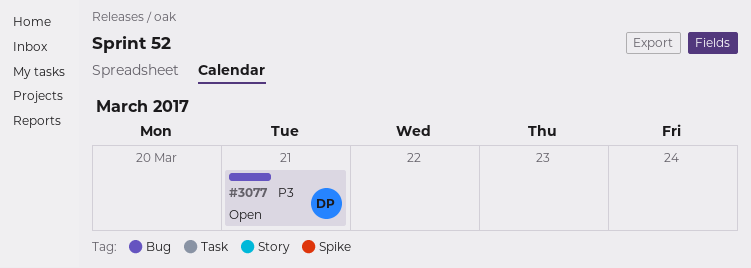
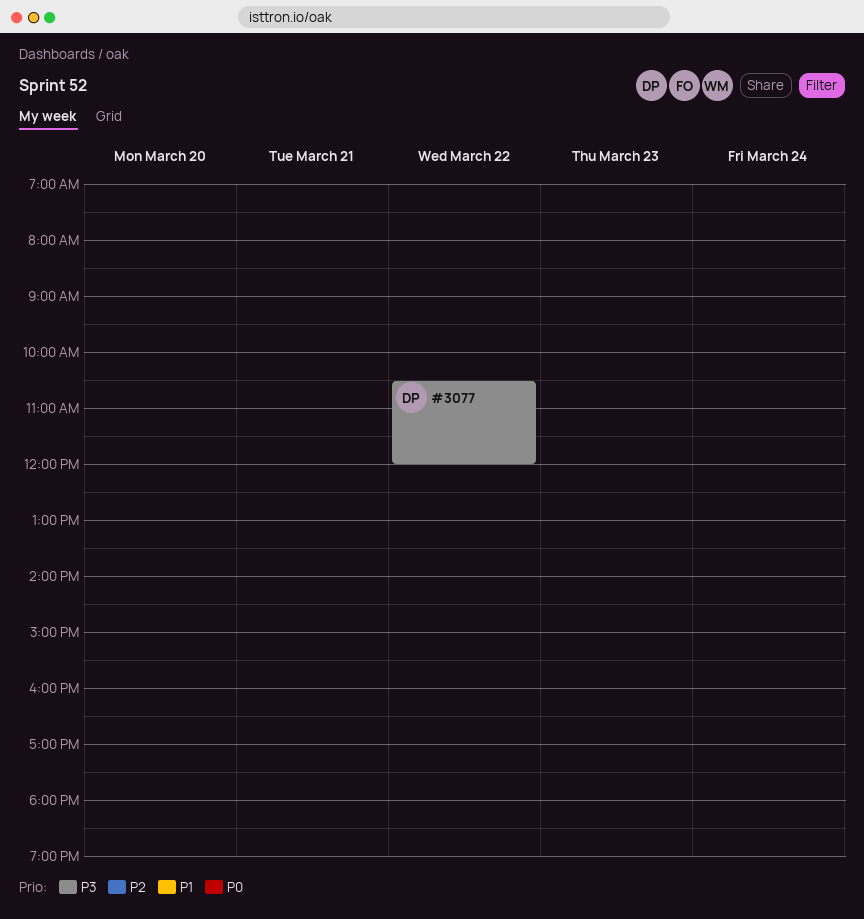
#3077, day: Mar 21 -> Mar 22

